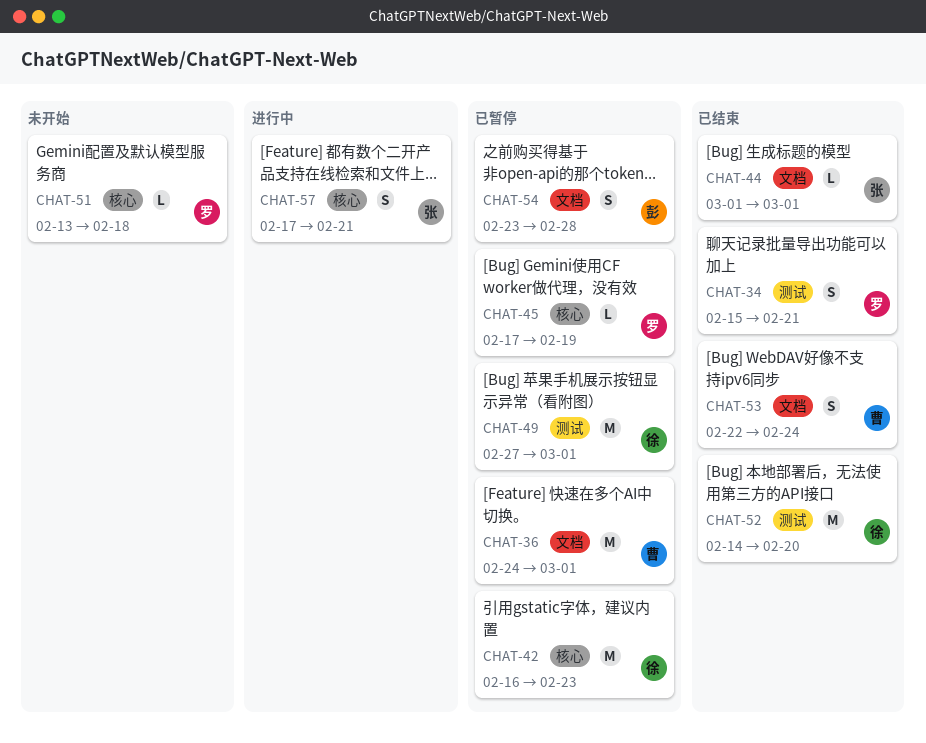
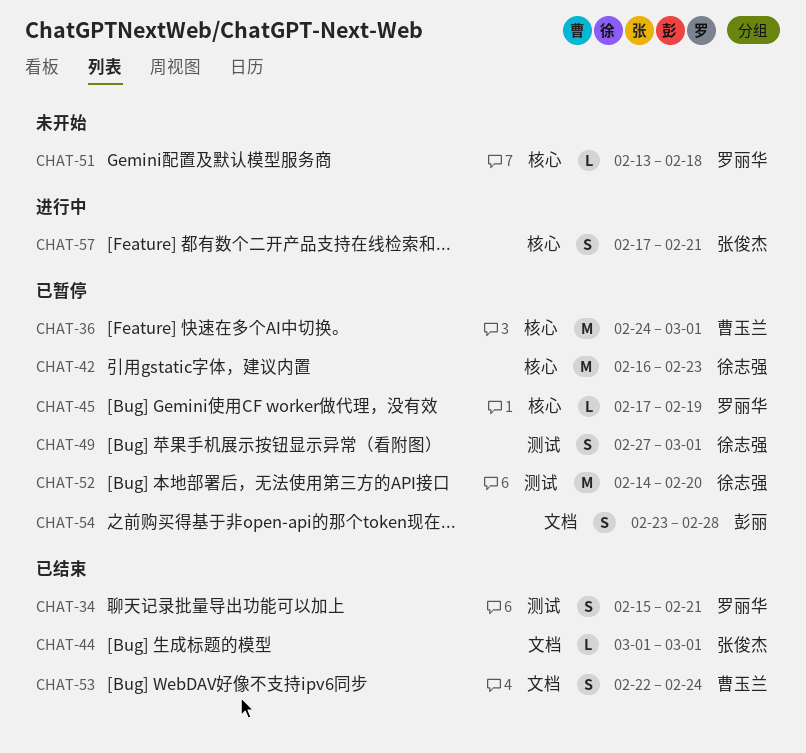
CHAT-36, label: 文档 -> 核心
CHAT-49, estimate: M -> S
CHAT-52, status: 已结束 -> 已暂停

